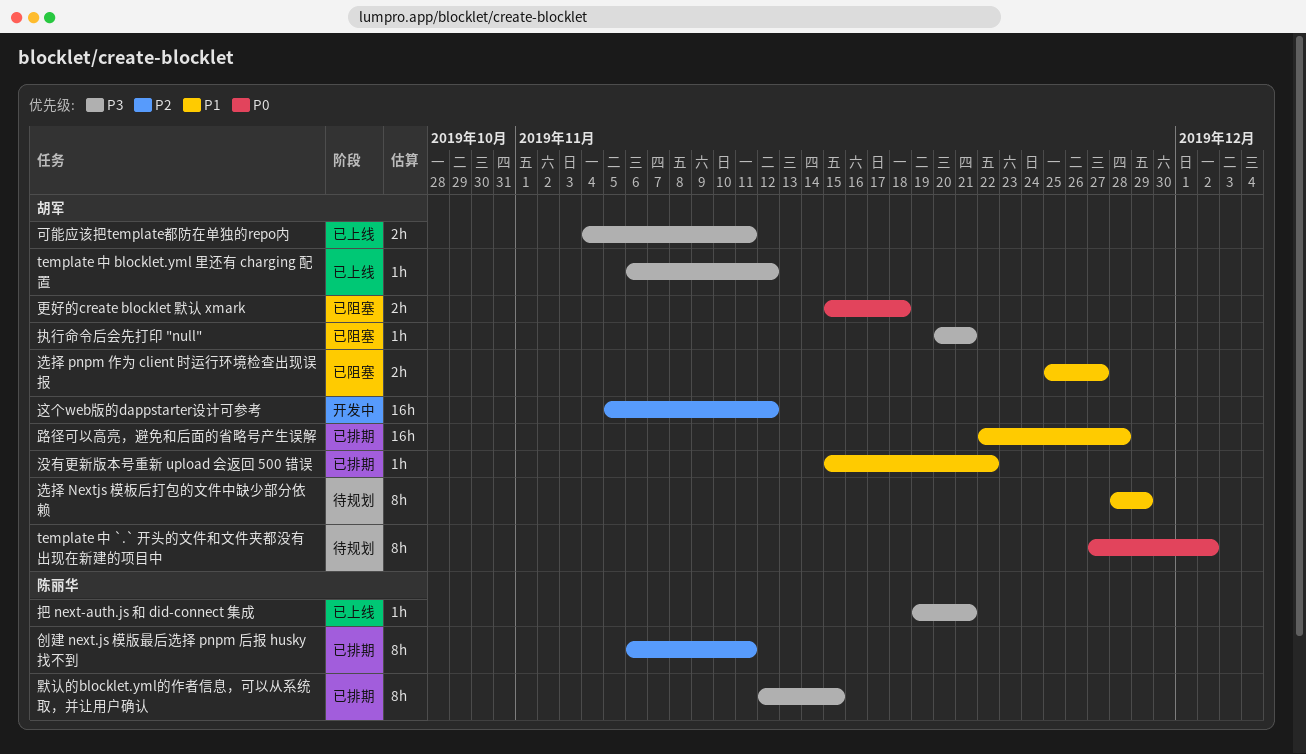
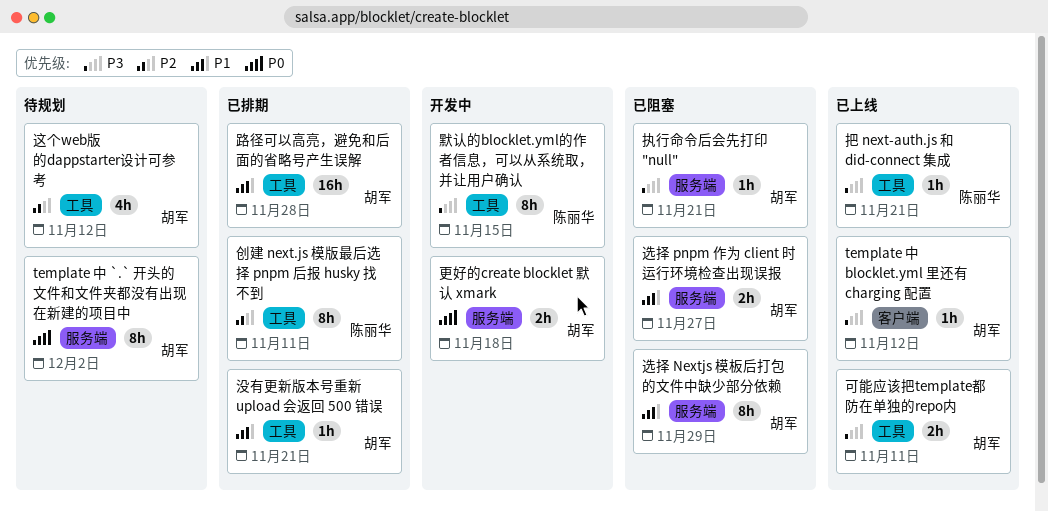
更好的create blocklet 默认 xmark, status: 已阻塞 -> 开发中
没有更新版本号重新 upload 会返回 500 错误, due: Nov 22 -> Nov 21
这个web版的dappstarter设计可参考, status: 开发中 -> 待规划
这个web版的dappstarter设计可参考, estimate: 16h -> 4h
选择 Nextjs 模板后打包的文件中缺少部分依赖, status: 待规划 -> 已阻塞
默认的blocklet.yml的作者信息，可以从系统取，并让用户确认, status: 已排期 -> 开发中

